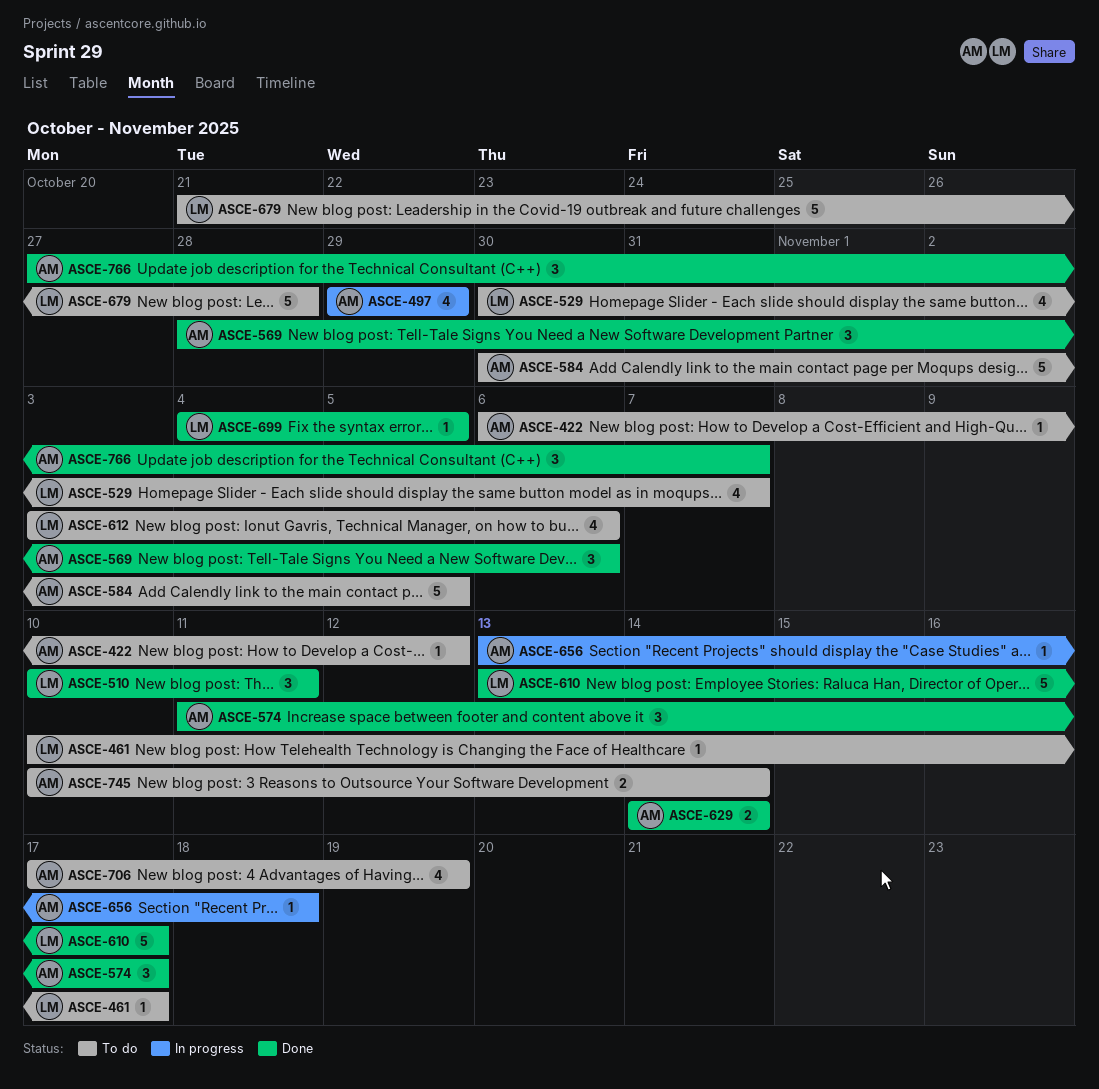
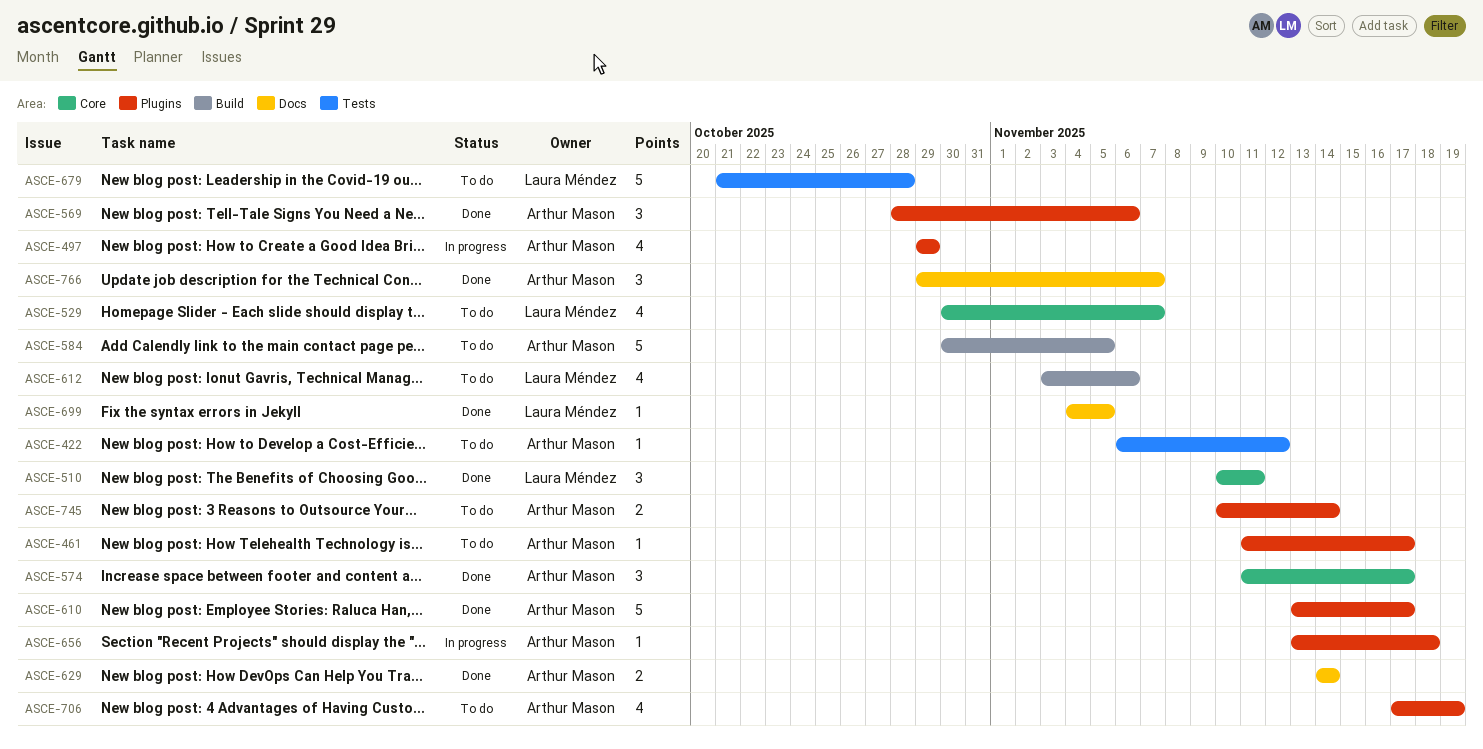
ASCE-461, owner: Laura Méndez -> Arthur Mason
ASCE-461, start: Nov 10 -> Nov 11
ASCE-610, owner: Laura Méndez -> Arthur Mason
ASCE-766, start: Oct 27 -> Oct 29

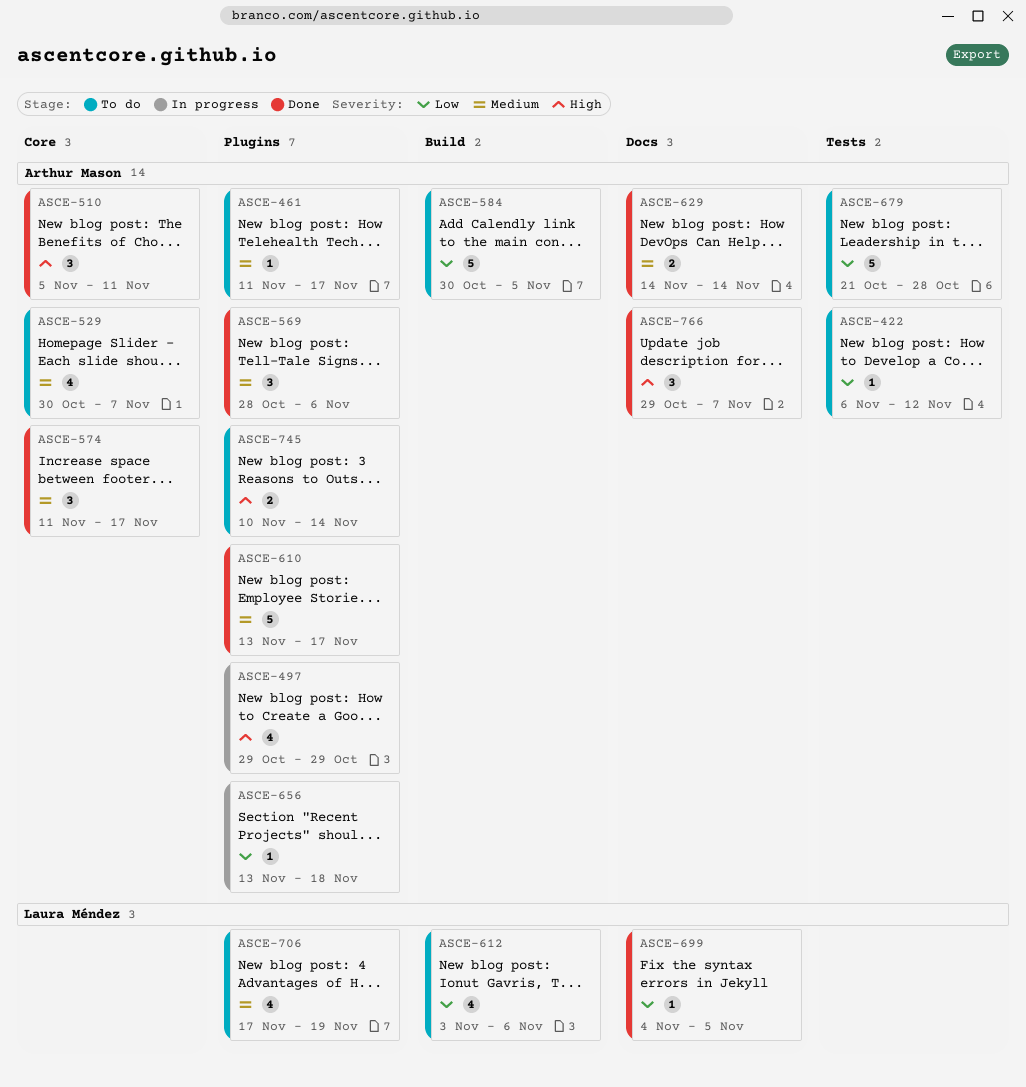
ASCE-510, owner: Laura Méndez -> Arthur Mason
ASCE-510, start: Nov 10 -> Nov 5
ASCE-529, owner: Laura Méndez -> Arthur Mason
ASCE-679, owner: Laura Méndez -> Arthur Mason
ASCE-706, owner: Arthur Mason -> Laura Méndez

